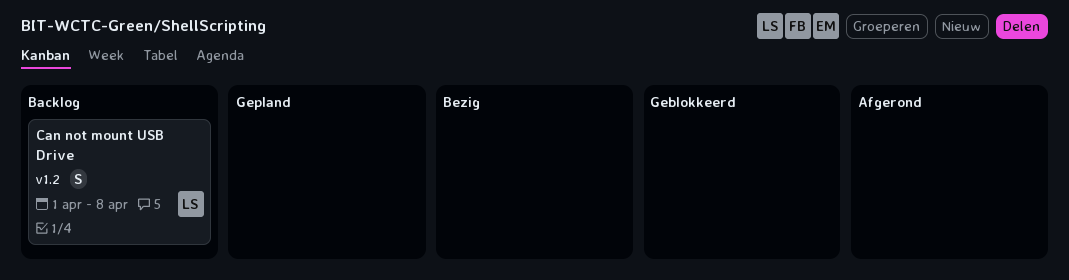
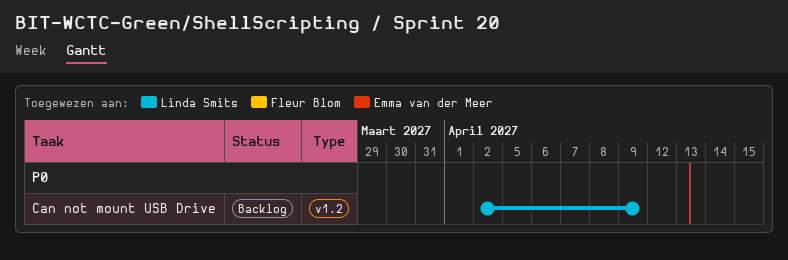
Can not mount USB Drive, start: Apr 1 -> Apr 2
Can not mount USB Drive, due: Apr 8 -> Apr 9

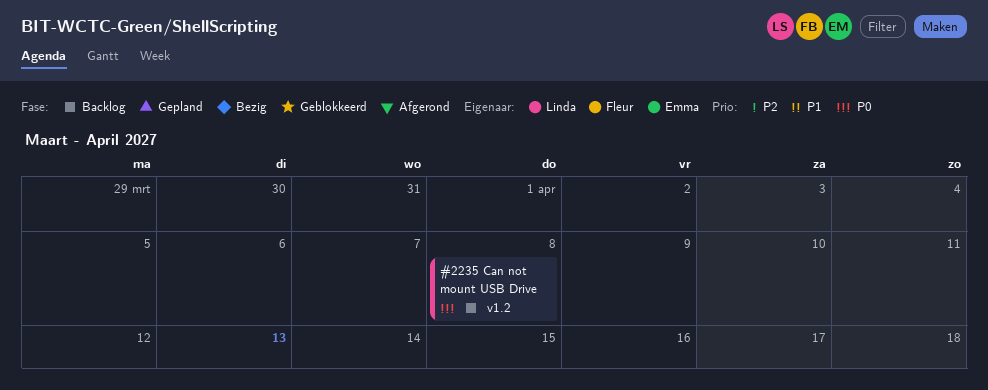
Can not mount USB Drive, due: Apr 9 -> Apr 8

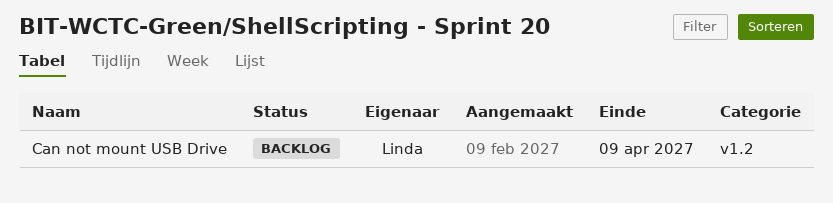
Can not mount USB Drive, due: Apr 8 -> Apr 9

